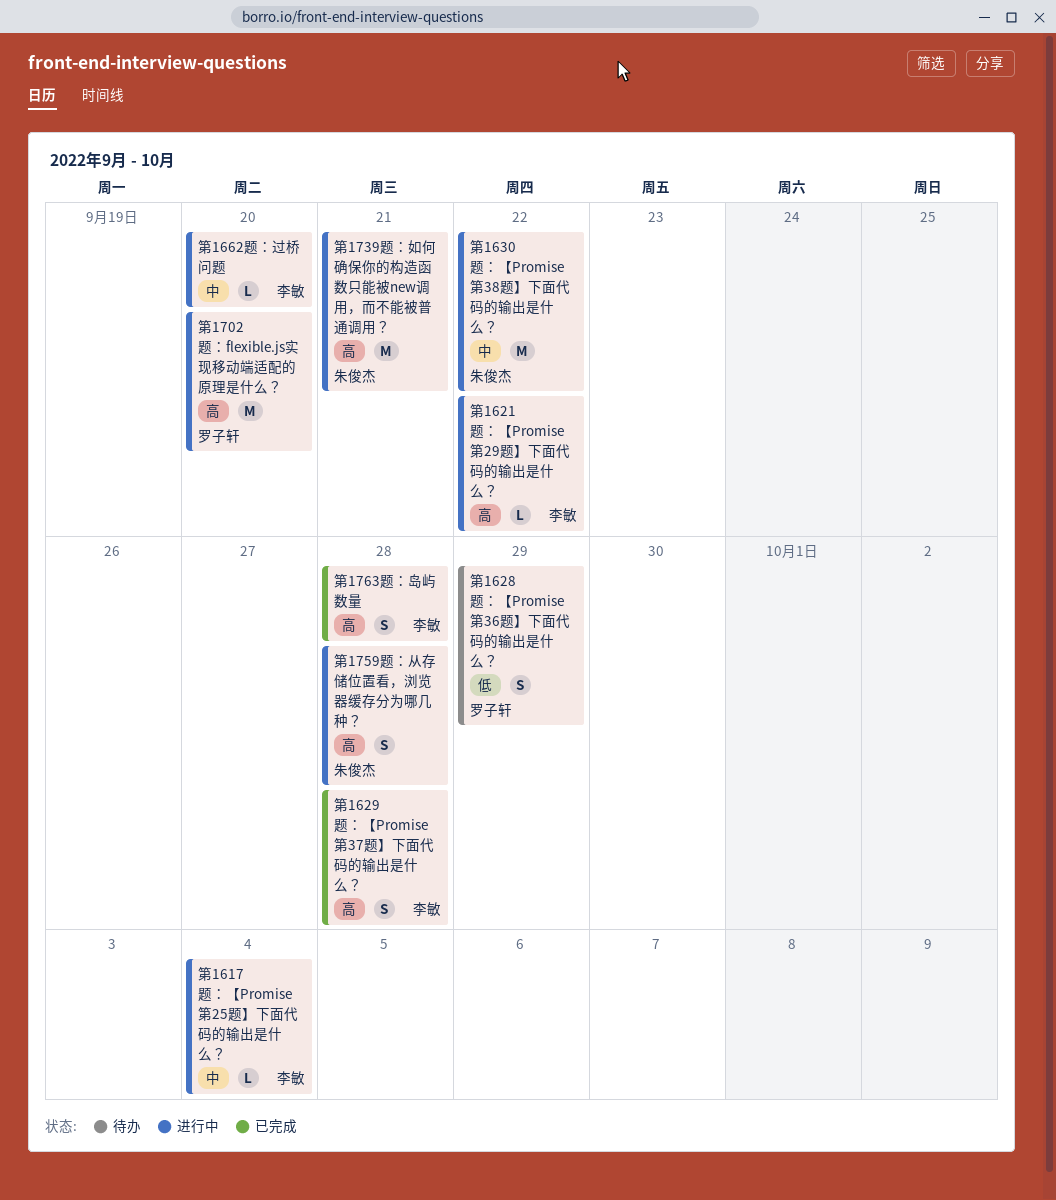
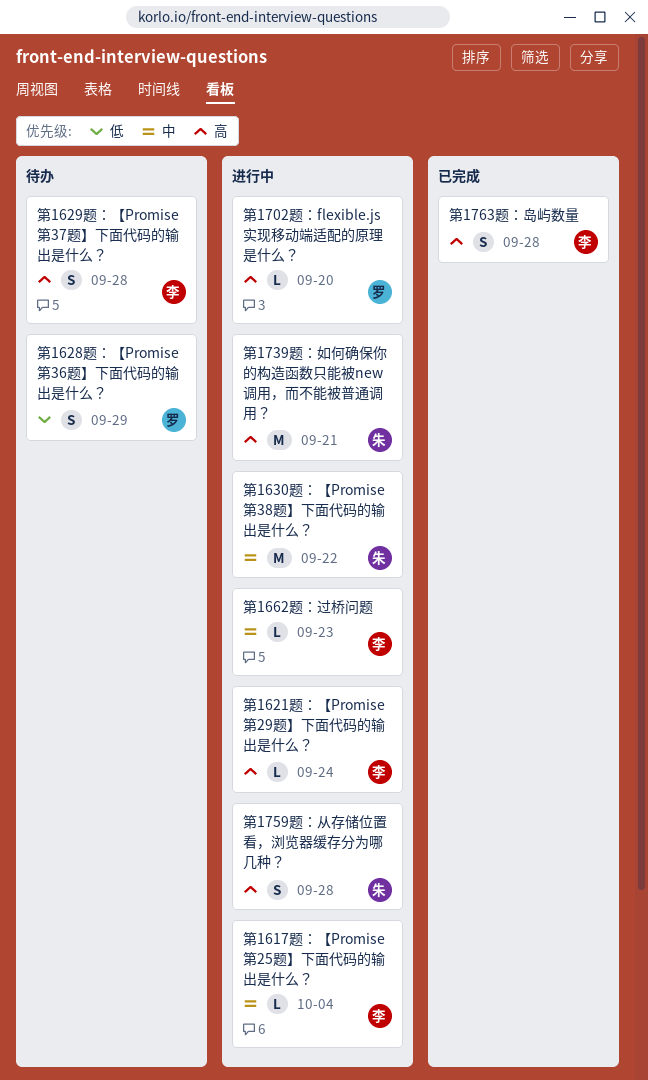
第1621题：【Promise第29题】下面代码的输出是什么？, due: Sep 22 -> Sep 24
第1629题：【Promise第37题】下面代码的输出是什么？, status: 已完成 -> 待办
第1662题：过桥问题, due: Sep 20 -> Sep 23
第1702题：flexible.js实现移动端适配的原理是什么？, estimate: M -> L

